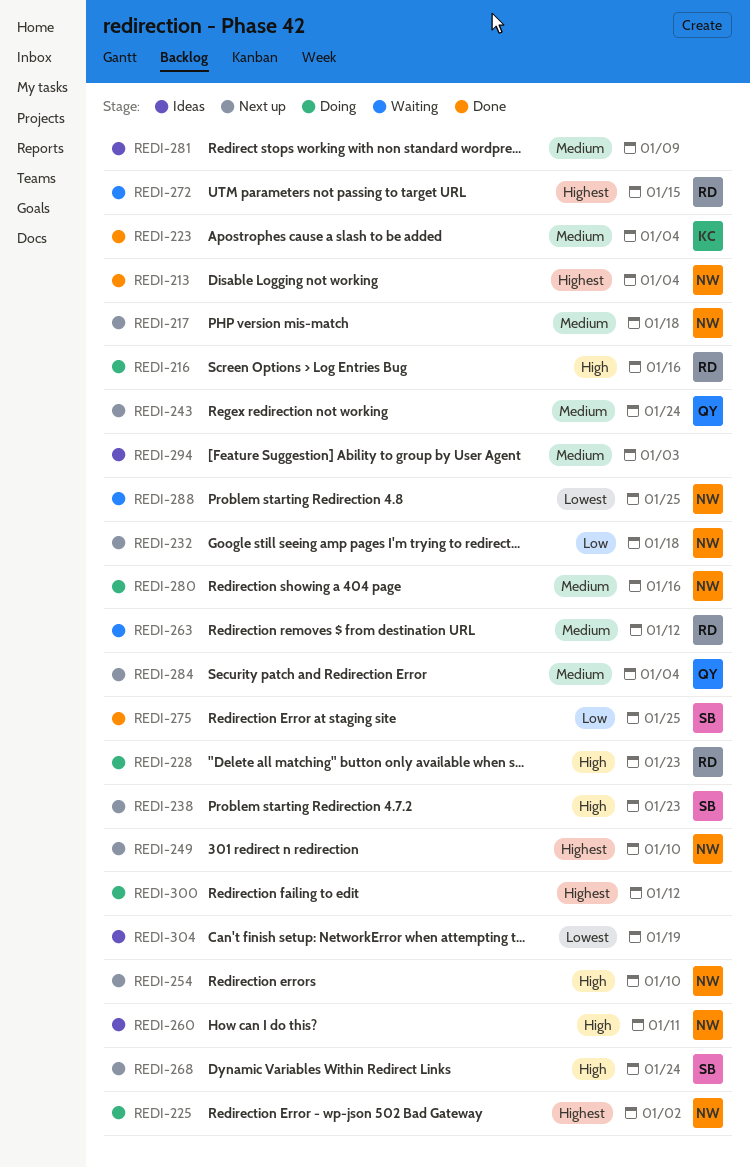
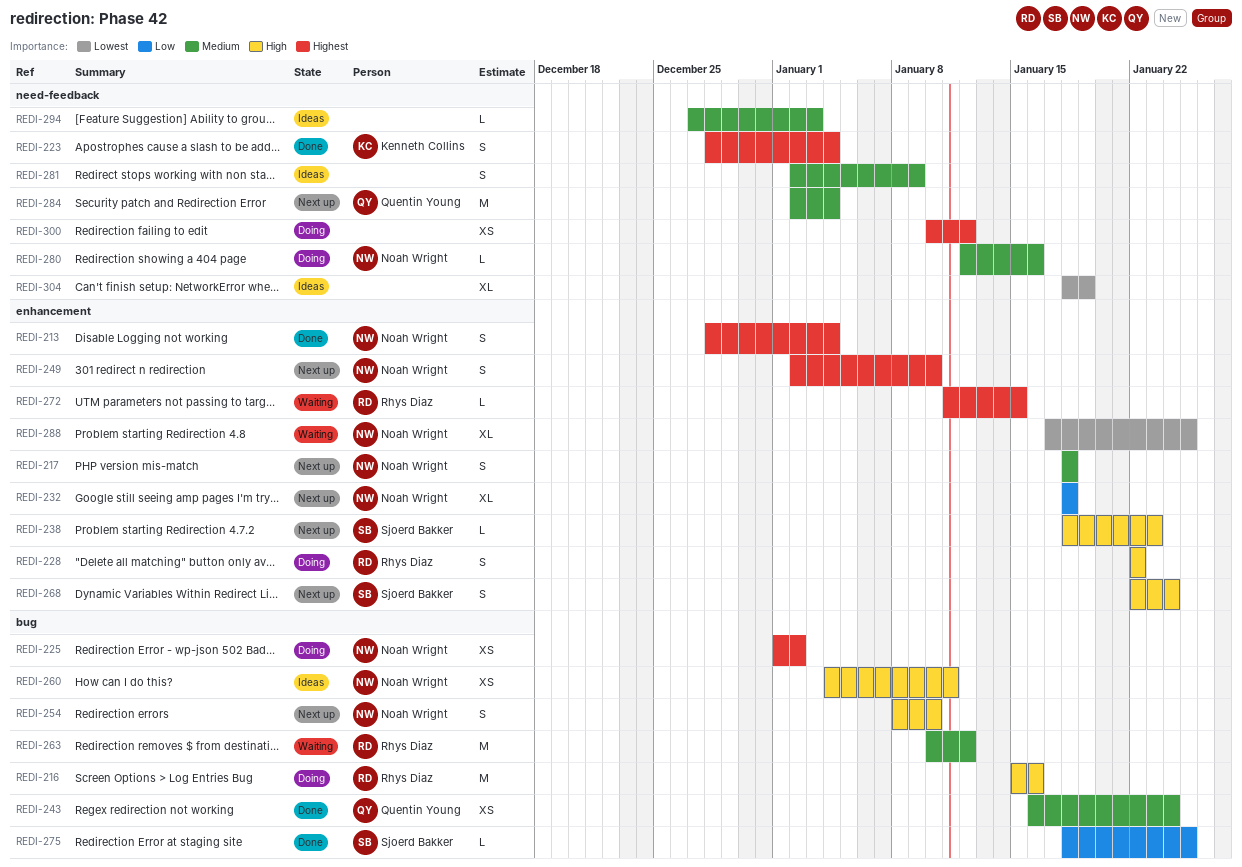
REDI-223, priority: Medium -> Highest
REDI-228, due: Jan 23 -> Jan 22
REDI-243, status: Next up -> Done

